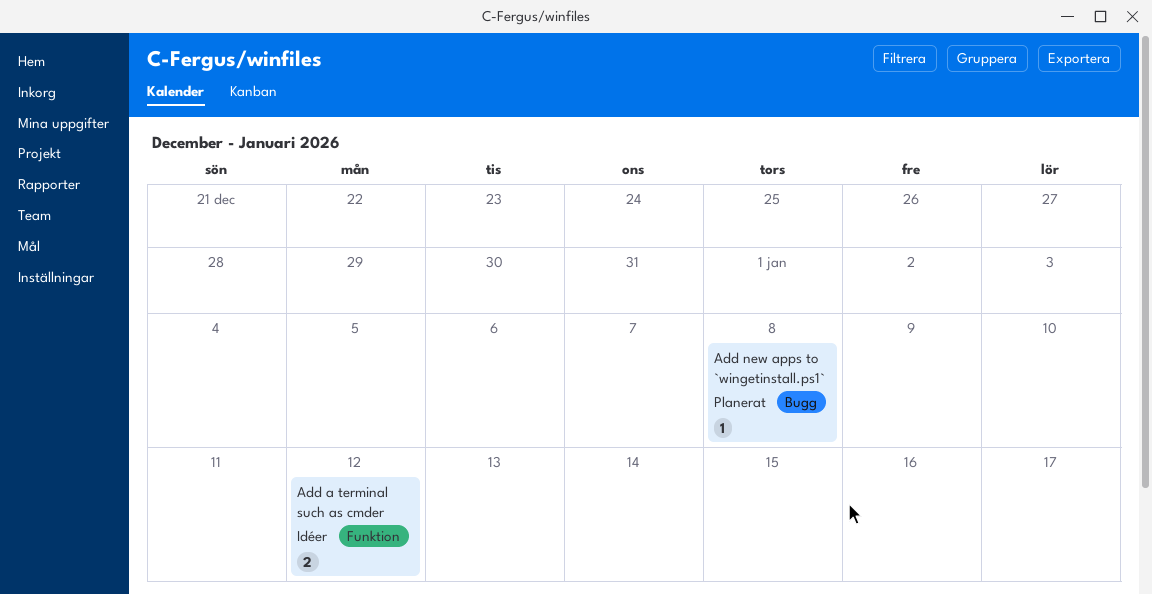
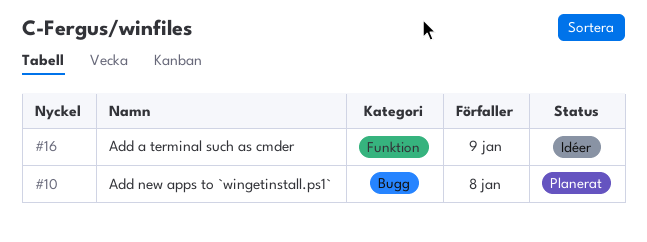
Add a terminal such as cmder, due: Jan 12 -> Jan 9

